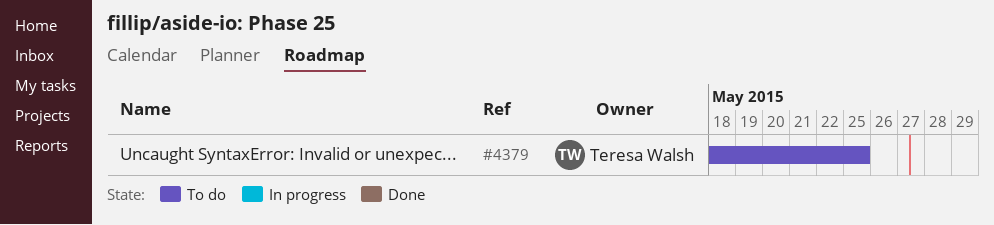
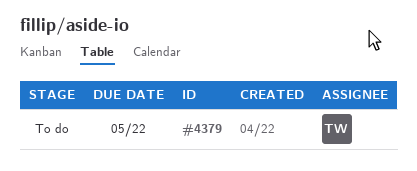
#4379, due: May 25 -> May 22

